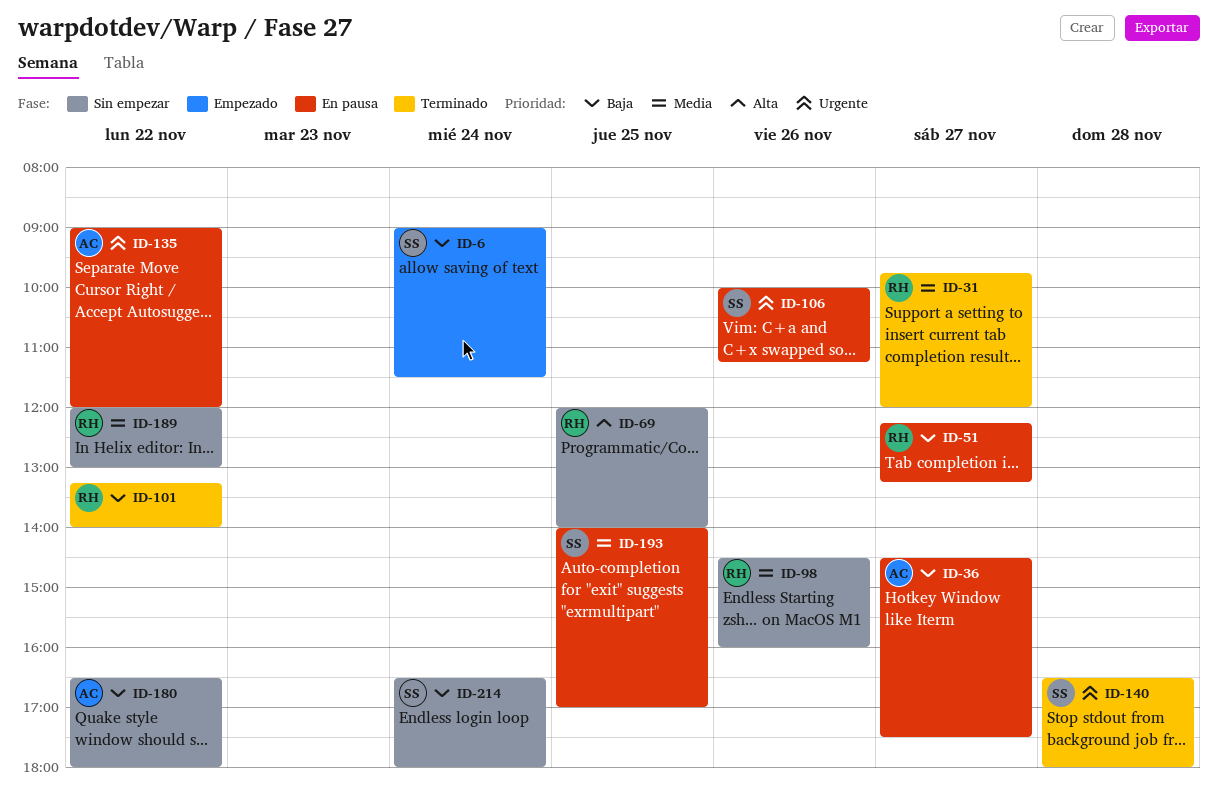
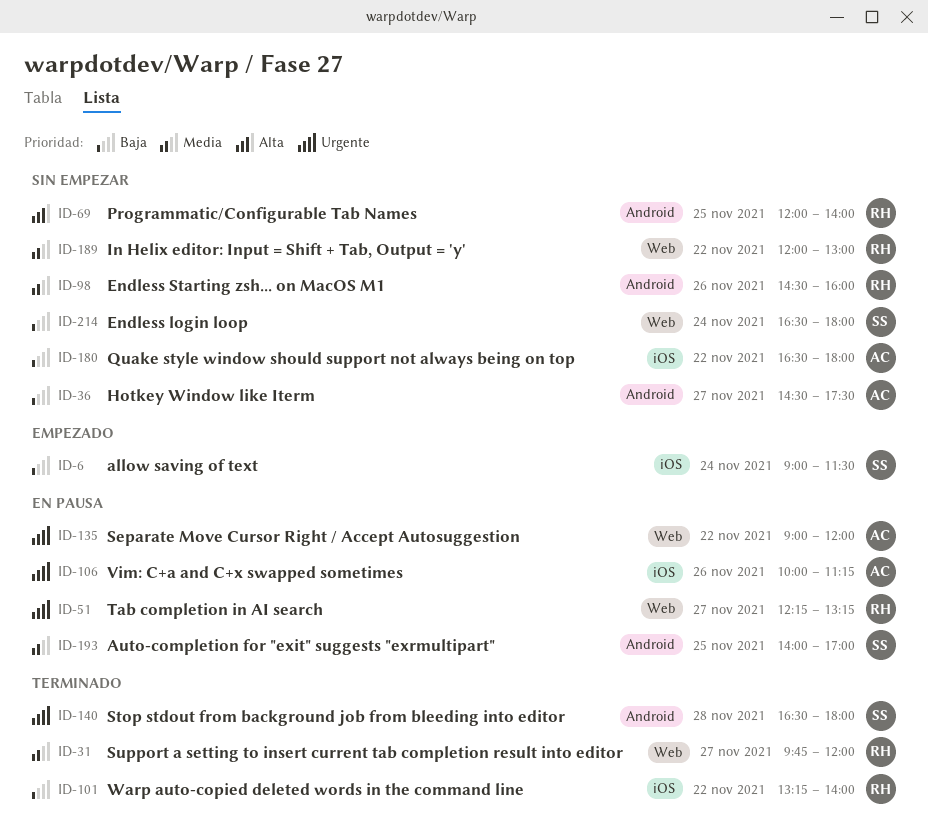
ID-36, status: En pausa -> Sin empezar
ID-51, priority: Baja -> Urgente
ID-106, owner: SS -> AC

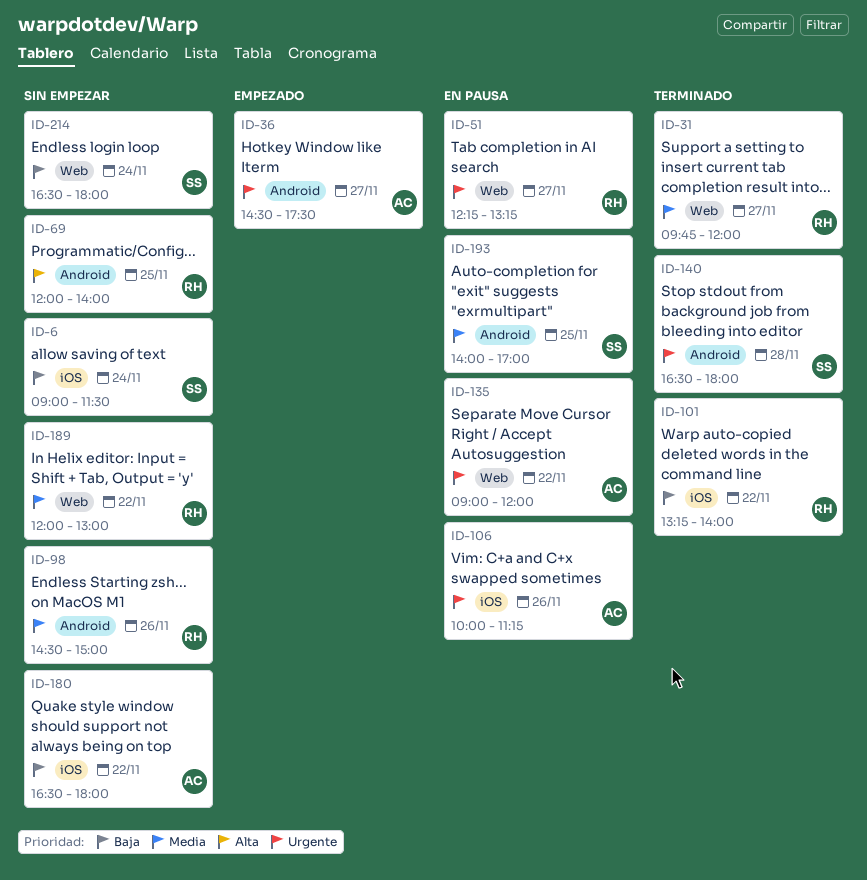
ID-6, status: Empezado -> Sin empezar
ID-36, status: Sin empezar -> Empezado
ID-36, priority: Baja -> Urgente
ID-98, ends: 16:00 -> 15:00

